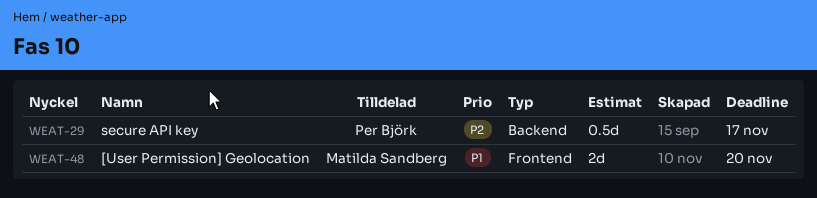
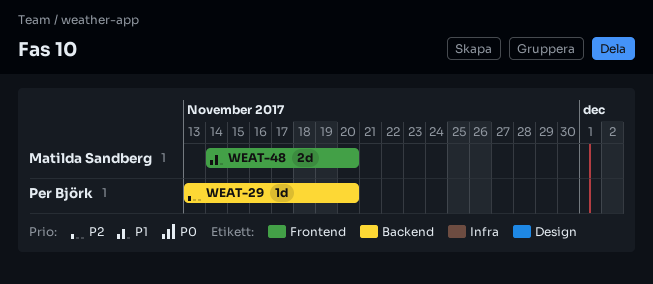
WEAT-29, estimate: 0.5d -> 1d
WEAT-29, due: Nov 17 -> Nov 20

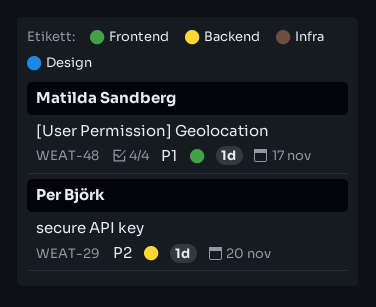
WEAT-48, estimate: 2d -> 1d
WEAT-48, due: Nov 20 -> Nov 17

